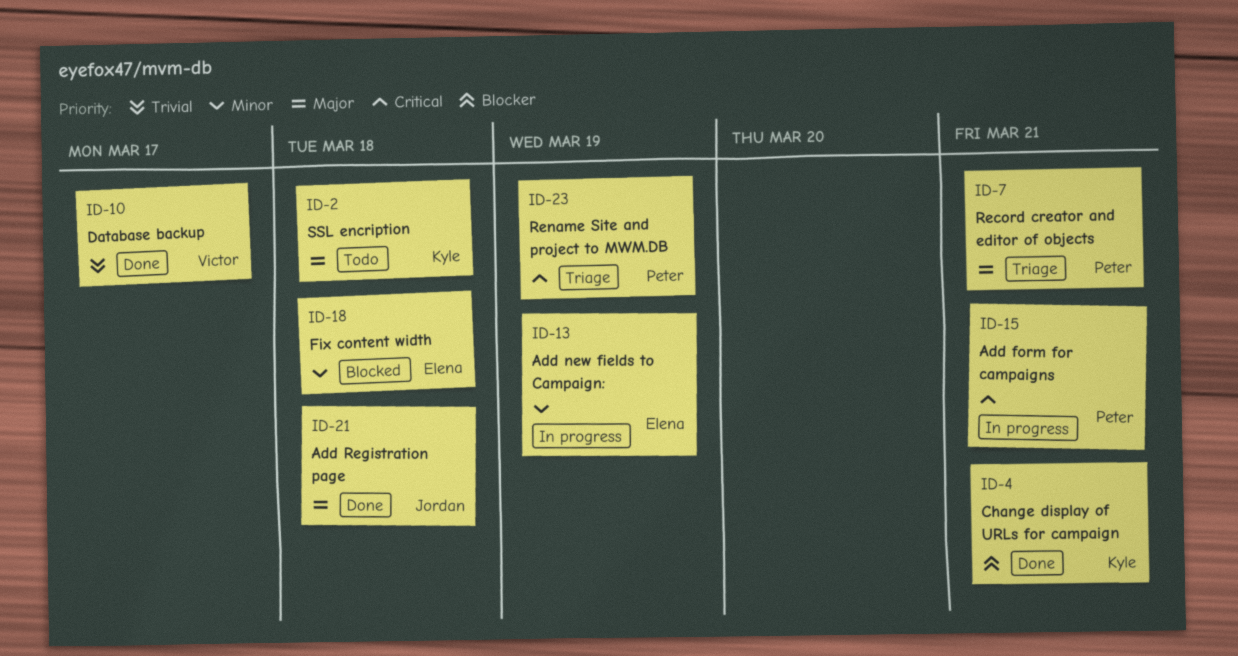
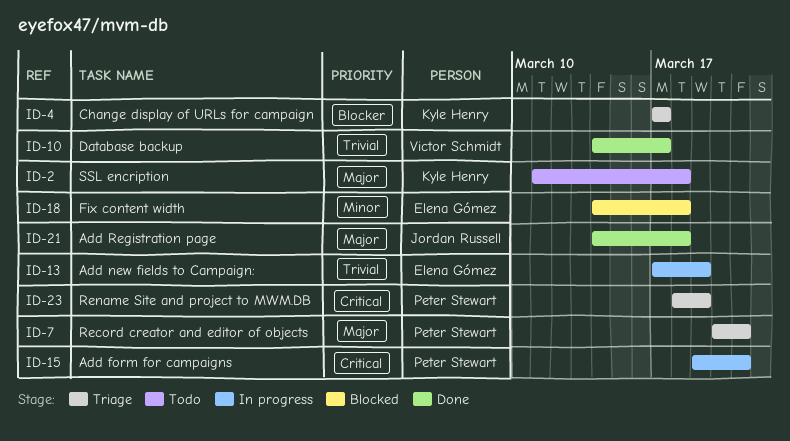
ID-4, status: Done -> Triage
ID-4, due: Mar 21 -> Mar 17
ID-13, priority: Minor -> Trivial

